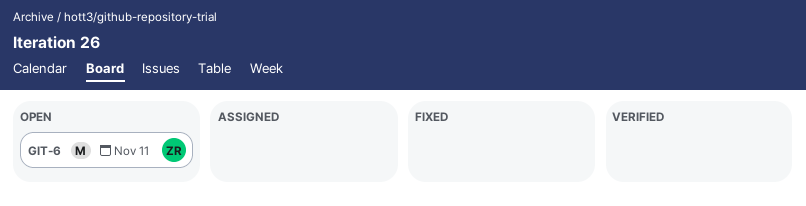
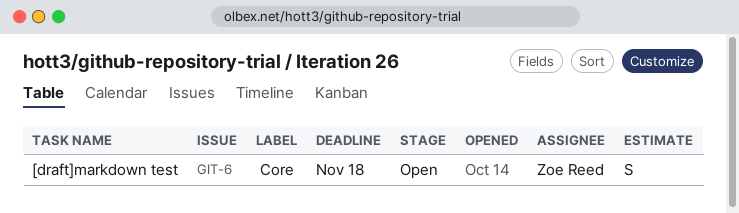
GIT-6, estimate: M -> S
GIT-6, due: Nov 11 -> Nov 18

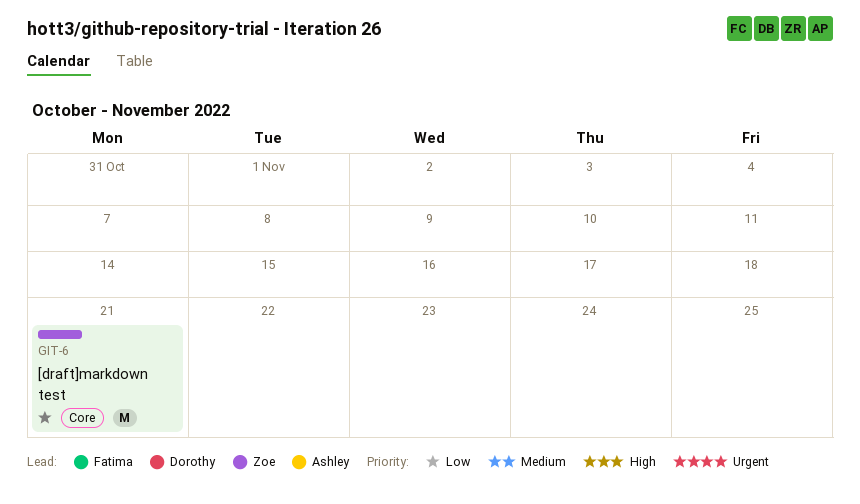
GIT-6, estimate: S -> M
GIT-6, due: Nov 18 -> Nov 21

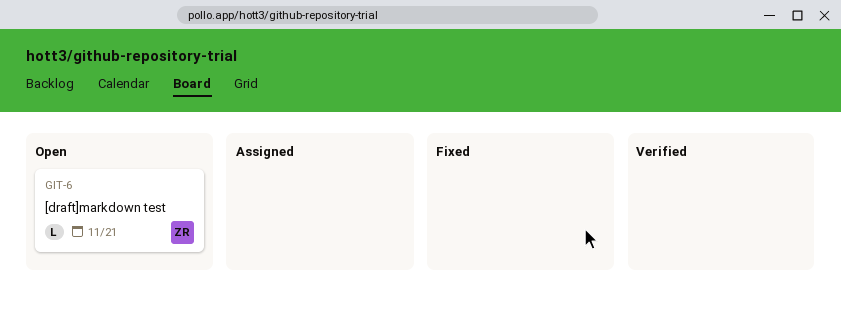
GIT-6, estimate: M -> L

